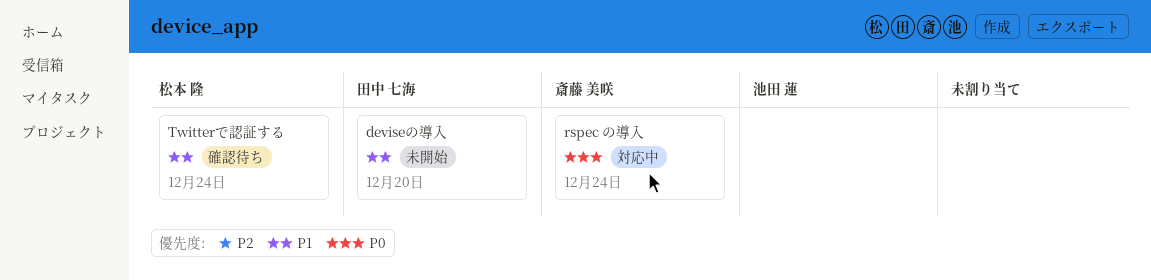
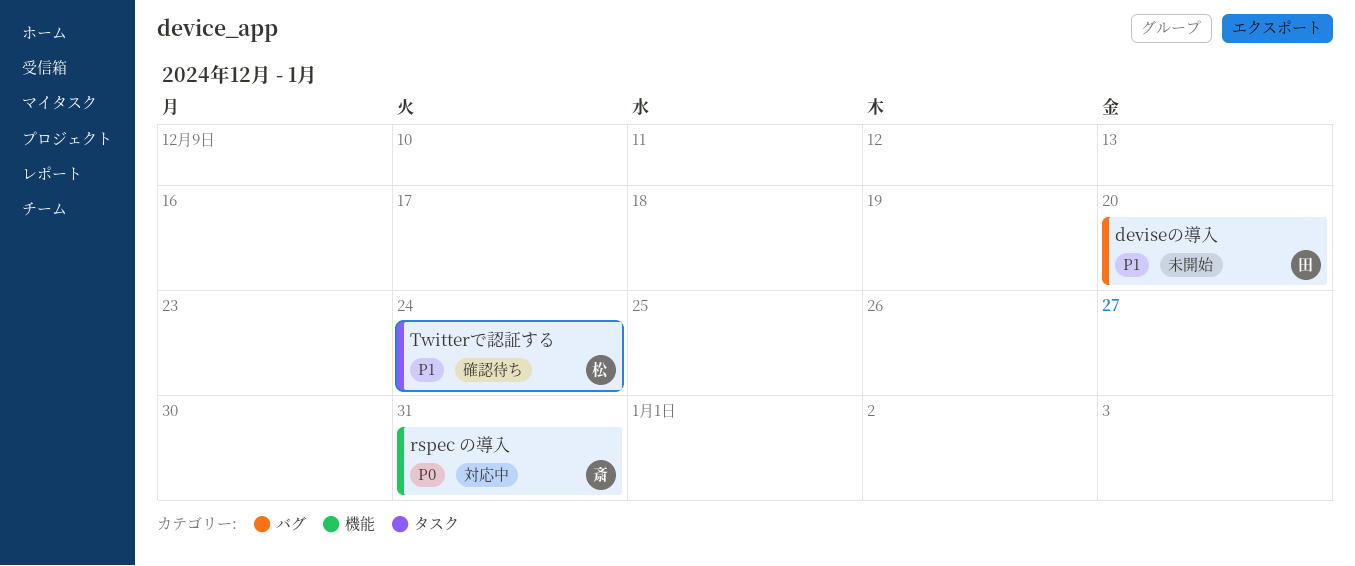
rspec の導入, due: Dec 24 -> Dec 31

